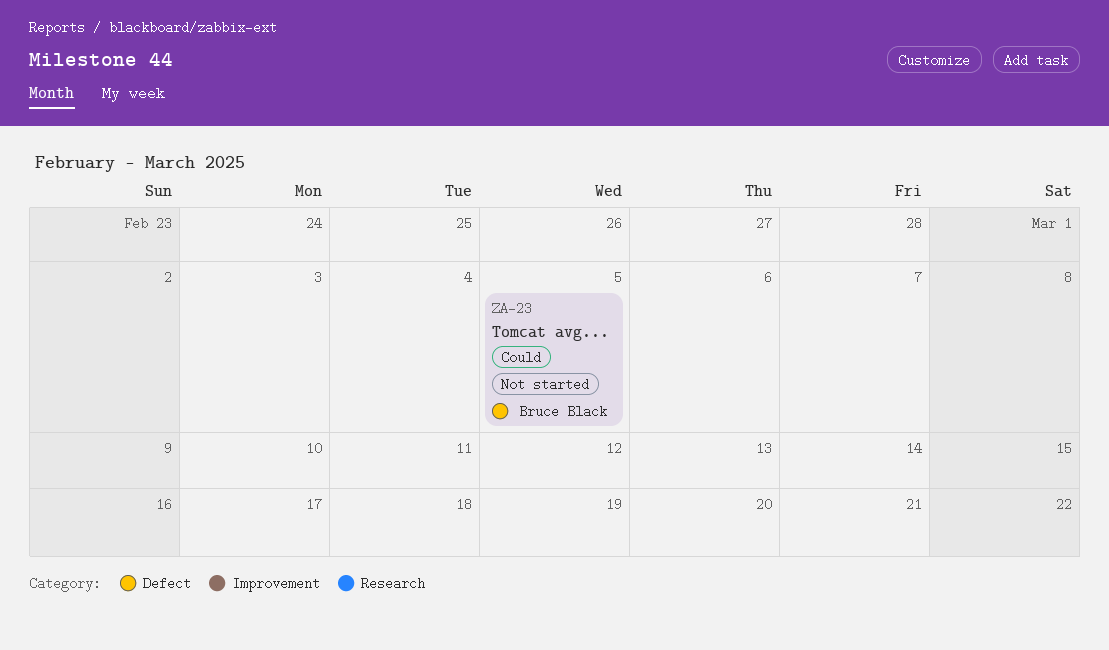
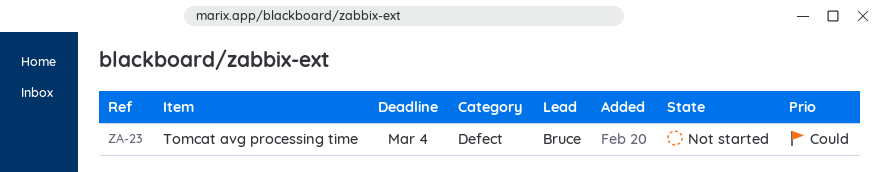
ZA-23, due: Mar 5 -> Mar 4

